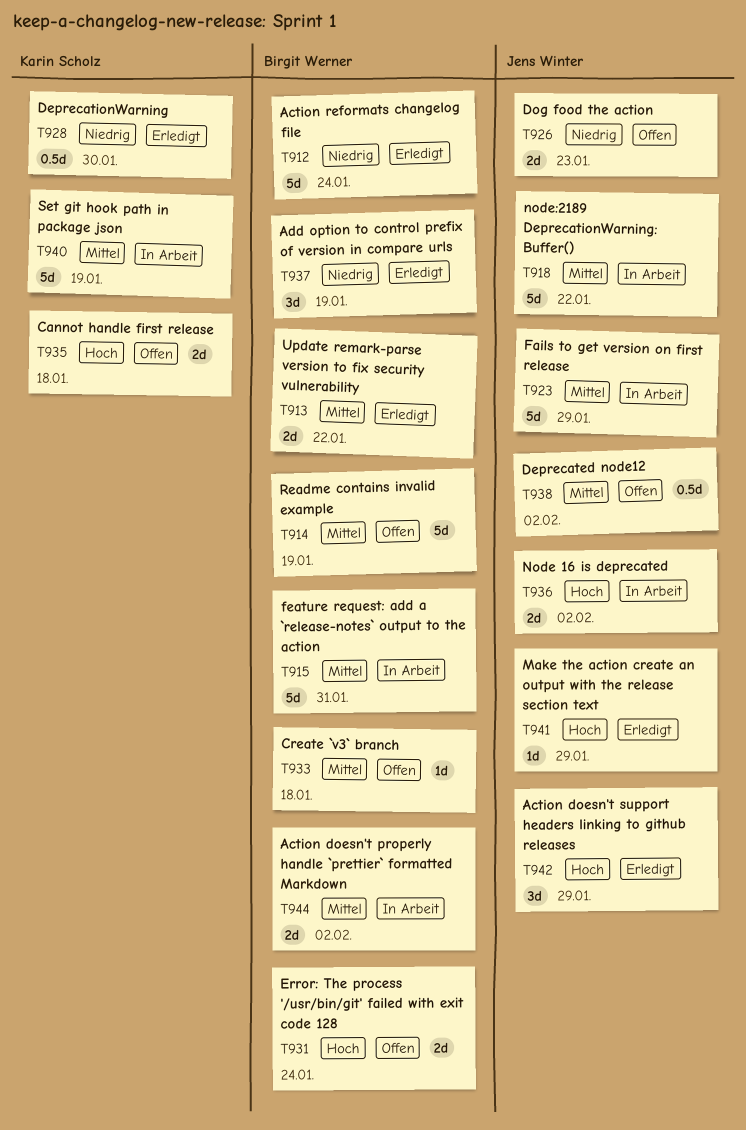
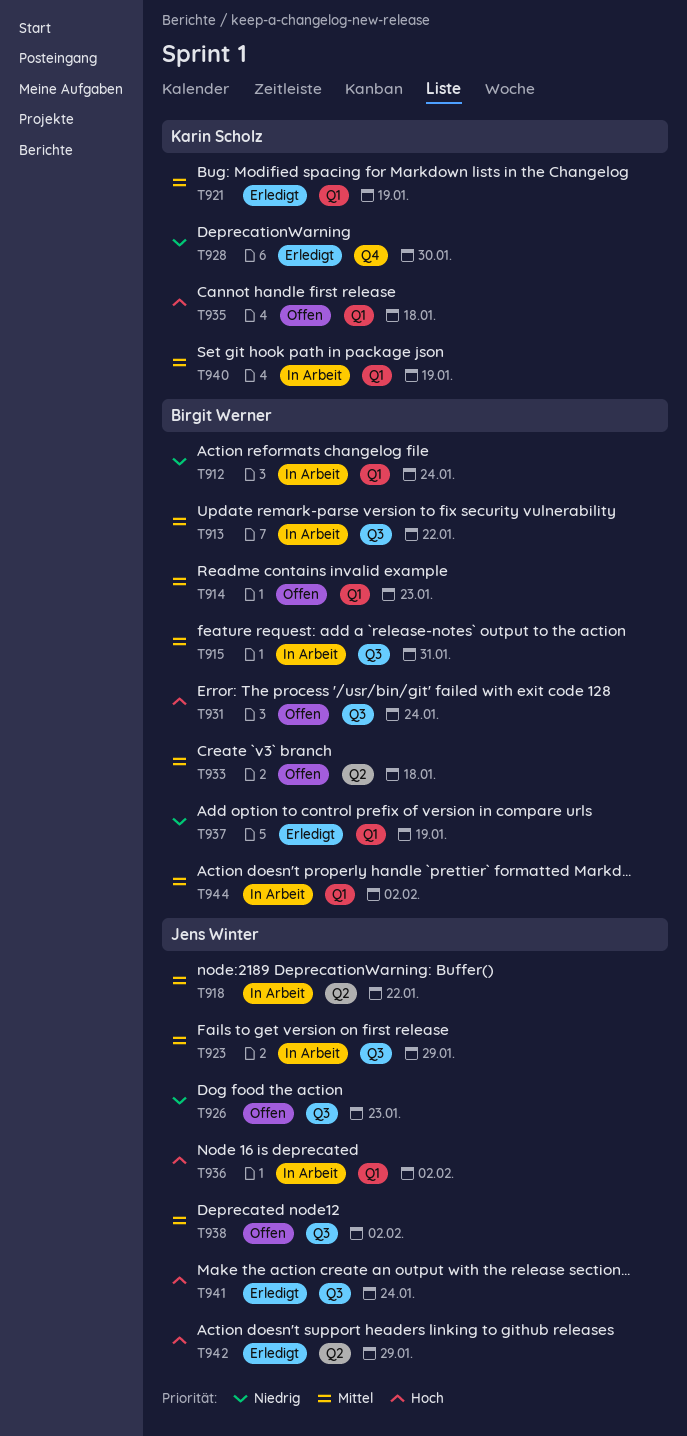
T912, status: Erledigt -> In Arbeit
T913, status: Erledigt -> In Arbeit
T914, due: Jan 19 -> Jan 23
T921: none -> present
T941, due: Jan 29 -> Jan 24

